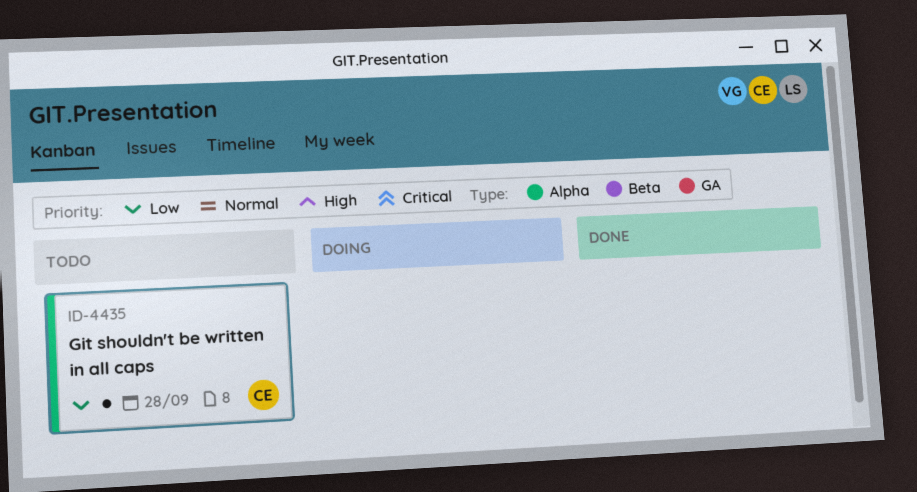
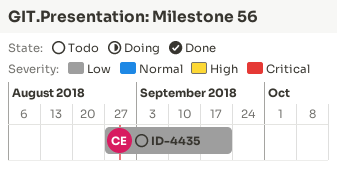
ID-4435, due: Sep 28 -> Sep 21

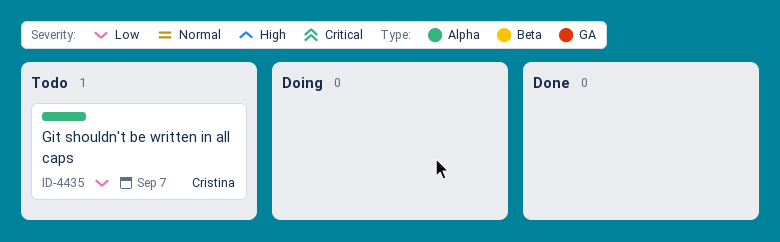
ID-4435, due: Sep 21 -> Sep 7

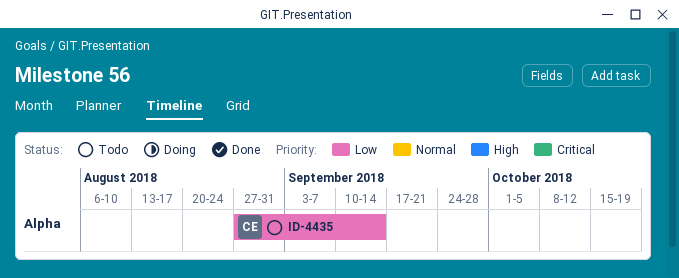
ID-4435, due: Sep 7 -> Sep 14

